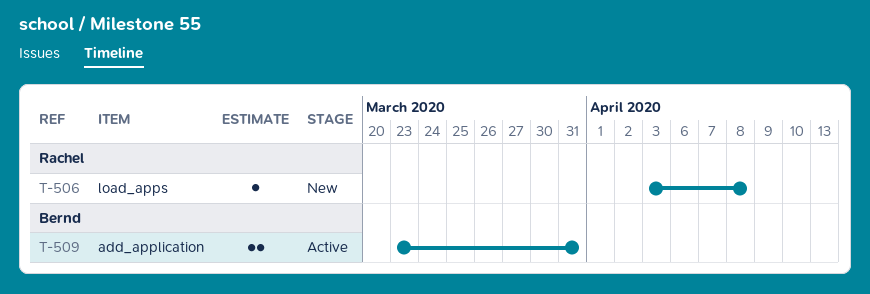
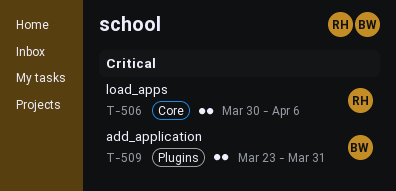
T-506, estimate: 1 -> 2
T-506, start: Apr 3 -> Mar 30
T-506, due: Apr 8 -> Apr 6

